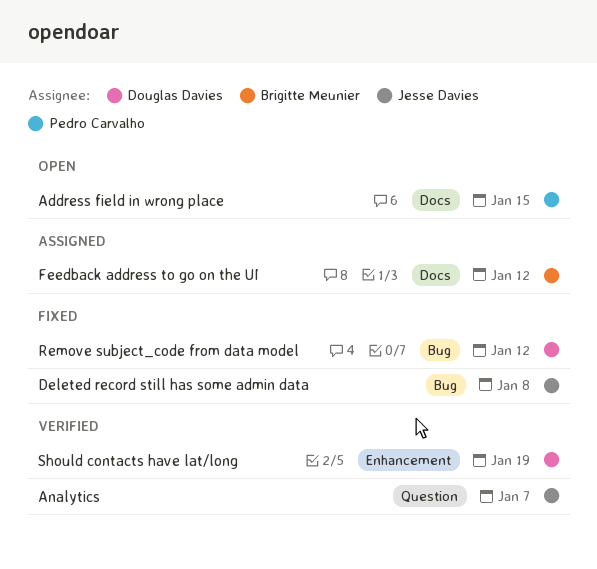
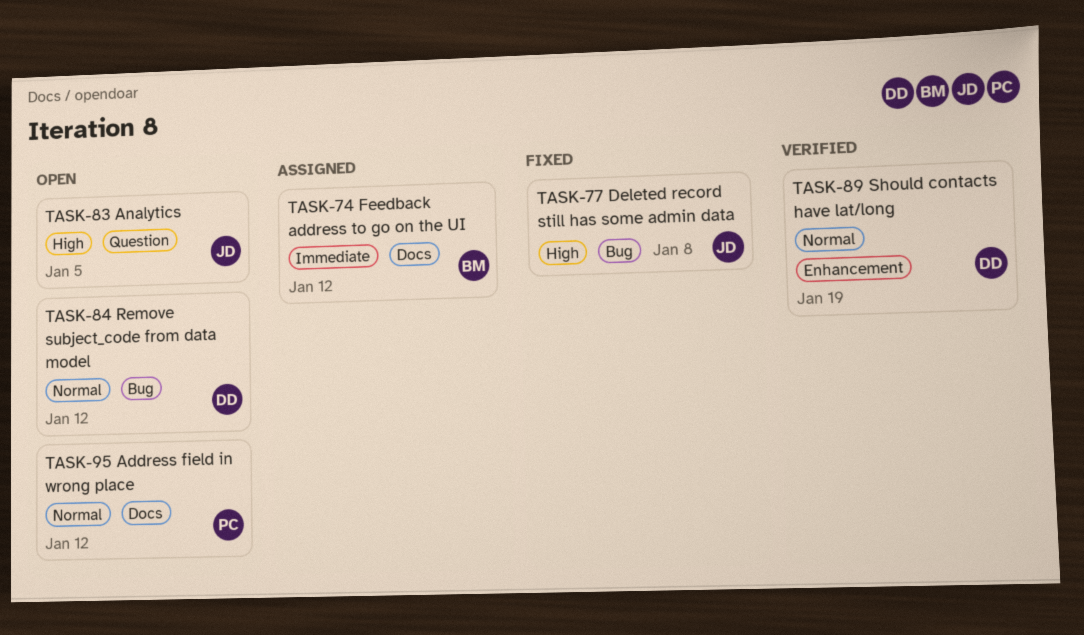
Address field in wrong place, due: Jan 15 -> Jan 12
Analytics, status: Verified -> Open
Analytics, due: Jan 7 -> Jan 5
Remove subject_code from data model, status: Fixed -> Open

